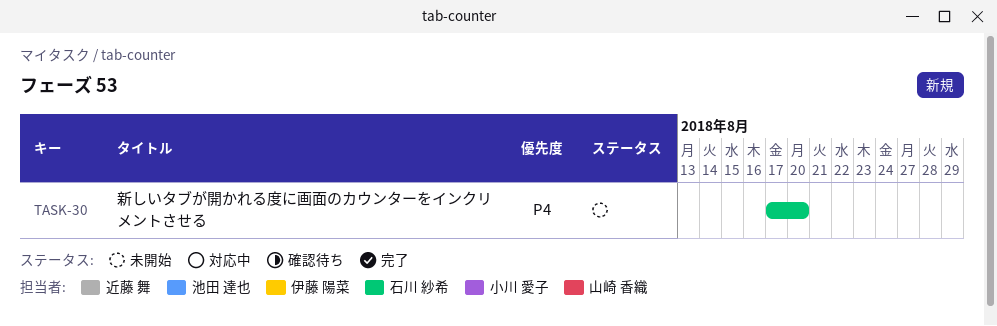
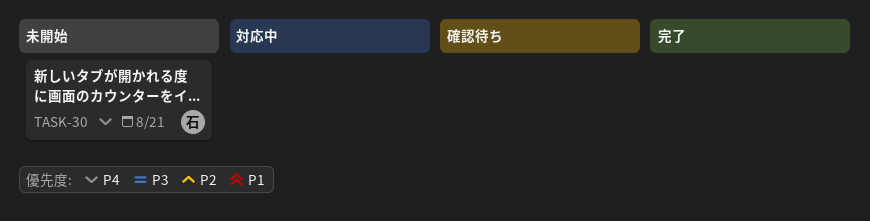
TASK-30, due: Aug 20 -> Aug 21

